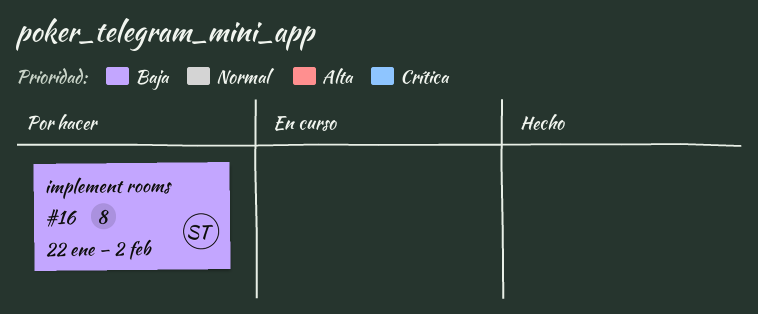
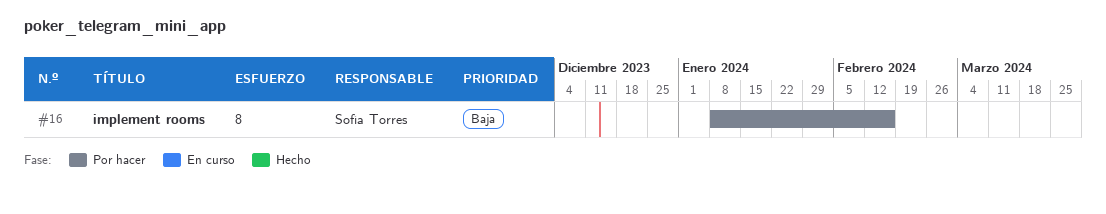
#16, start: Jan 22 -> Jan 8
#16, due: Feb 2 -> Feb 16

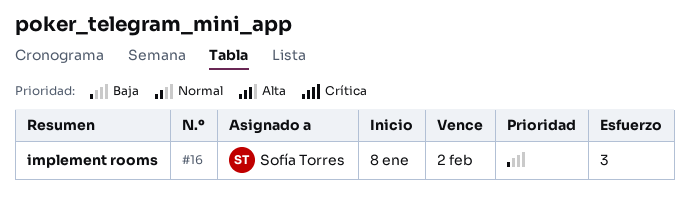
#16, estimate: 8 -> 3
#16, due: Feb 16 -> Feb 2

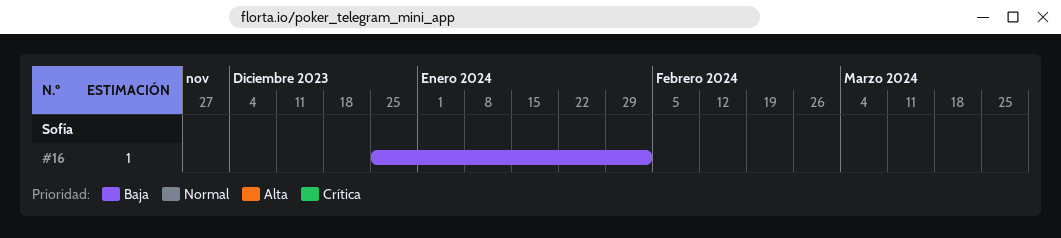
#16, estimate: 3 -> 1
#16, start: Jan 8 -> Dec 25

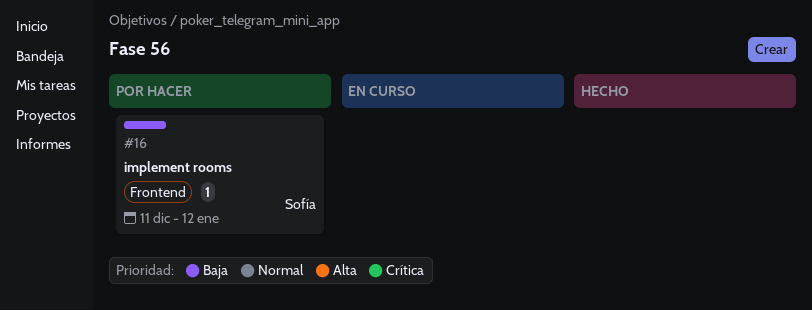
#16, start: Dec 25 -> Dec 11
#16, due: Feb 2 -> Jan 12

